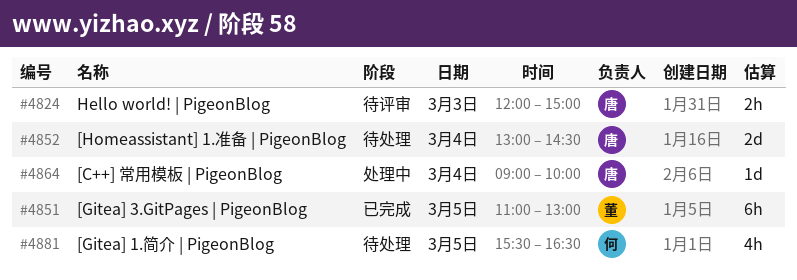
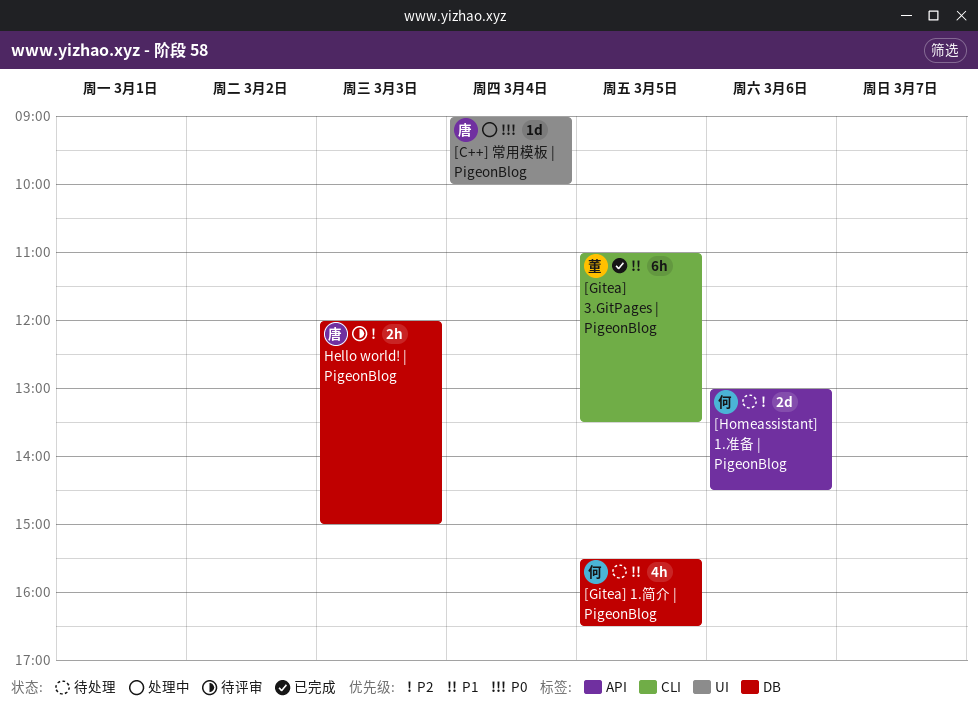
[Gitea] 3.GitPages | PigeonBlog, ends: 13:00 -> 13:30
[Homeassistant] 1.准备 | PigeonBlog, owner: 唐 -> 何
[Homeassistant] 1.准备 | PigeonBlog, day: Mar 4 -> Mar 6

